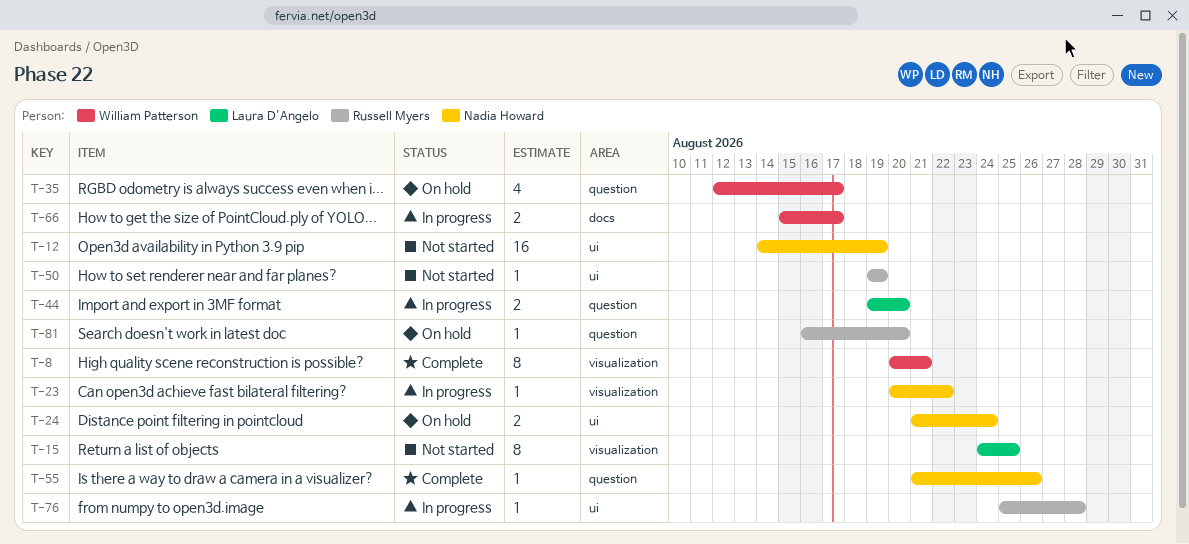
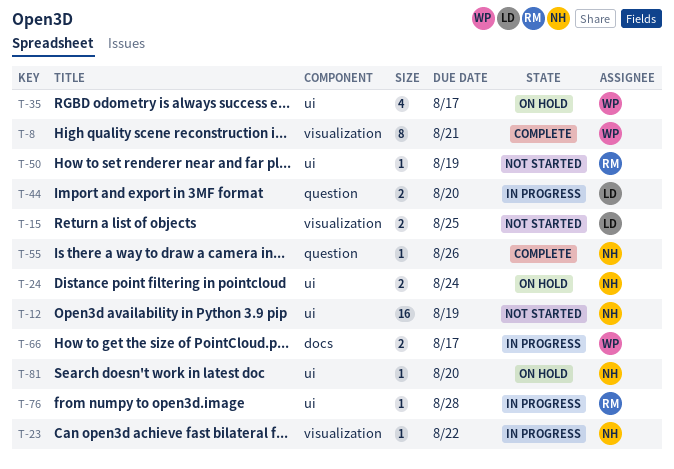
T-15, estimate: 8 -> 2
T-35, label: question -> ui
T-81, owner: Russell Myers -> Nadia Howard
T-81, label: question -> ui

